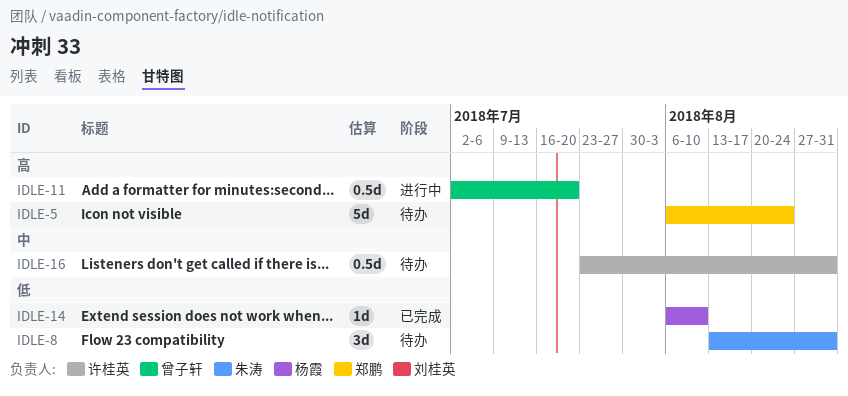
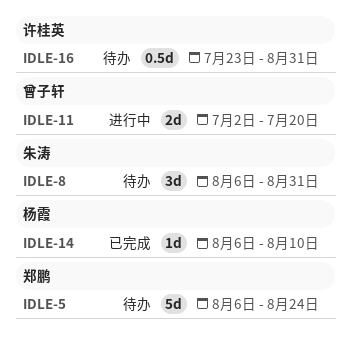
IDLE-8, start: Aug 13 -> Aug 6
IDLE-11, estimate: 0.5d -> 2d

